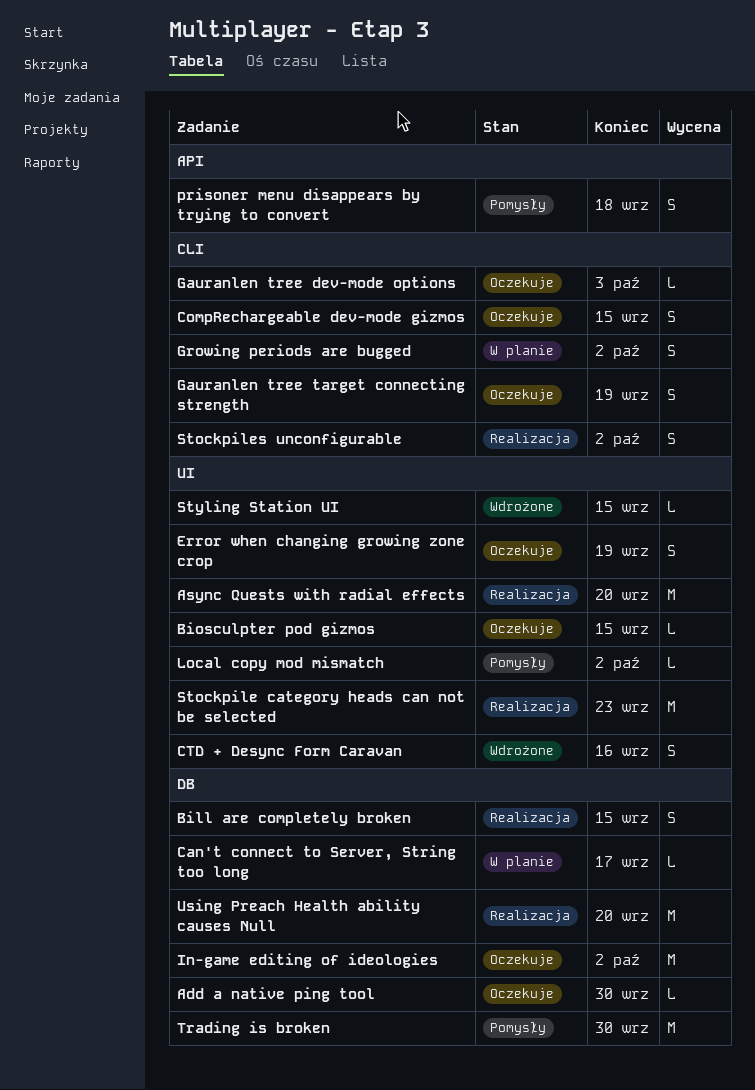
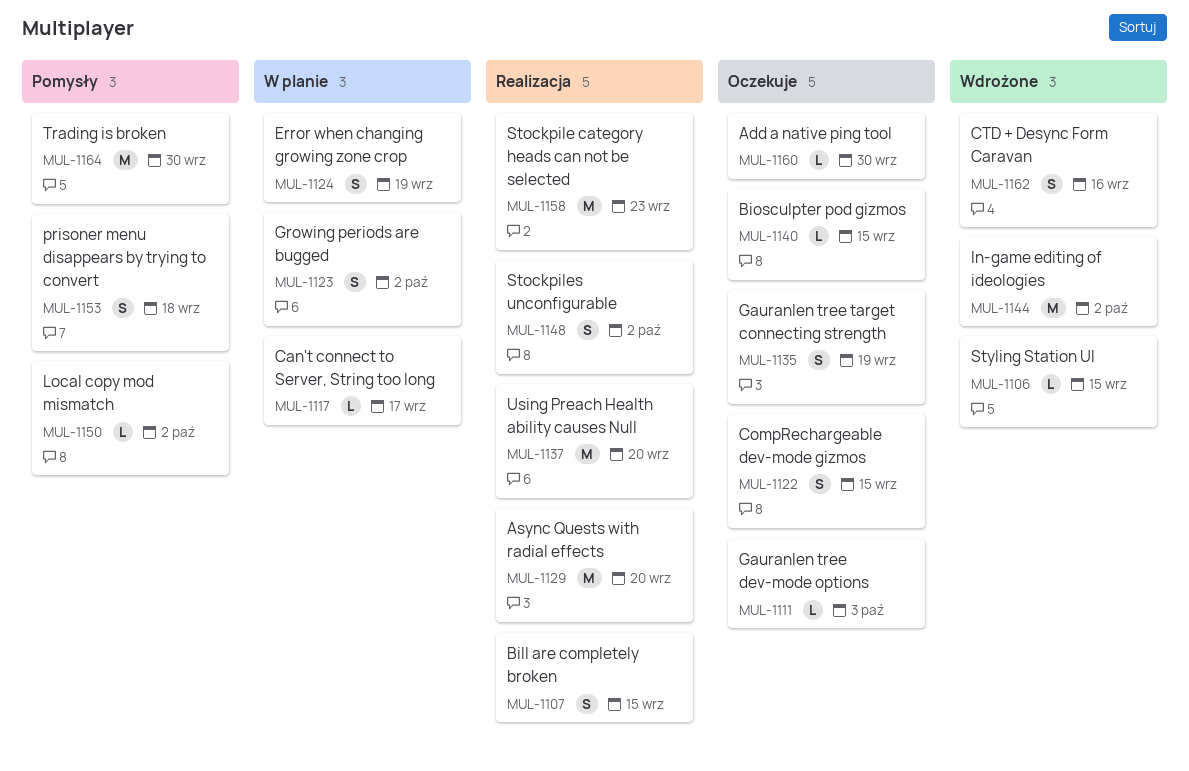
Error when changing growing zone crop, status: Oczekuje -> W planie
In-game editing of ideologies, status: Oczekuje -> Wdrożone

